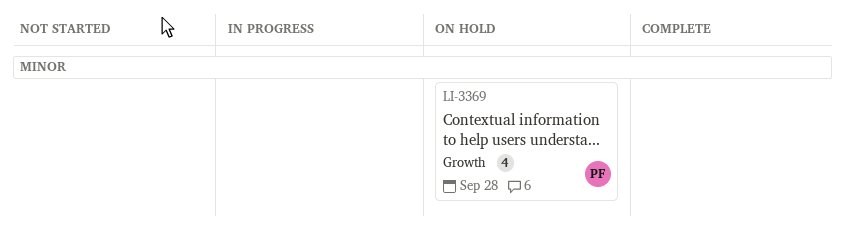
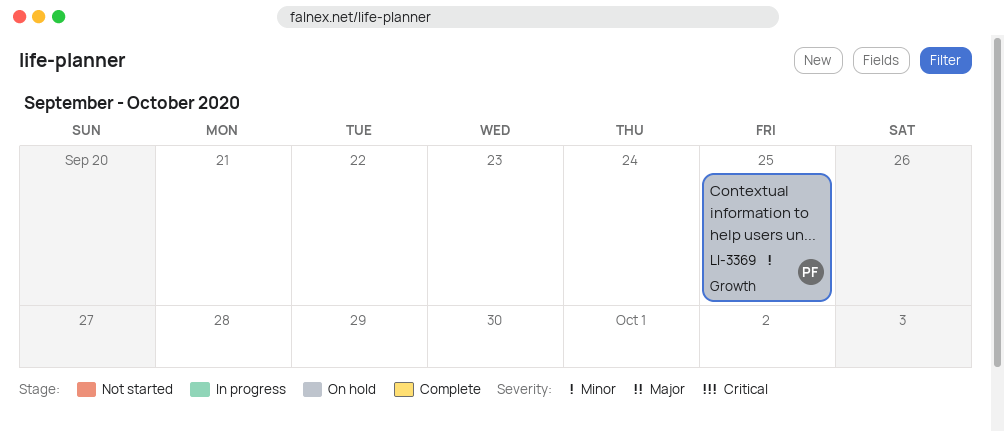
LI-3369, due: Sep 28 -> Sep 25

